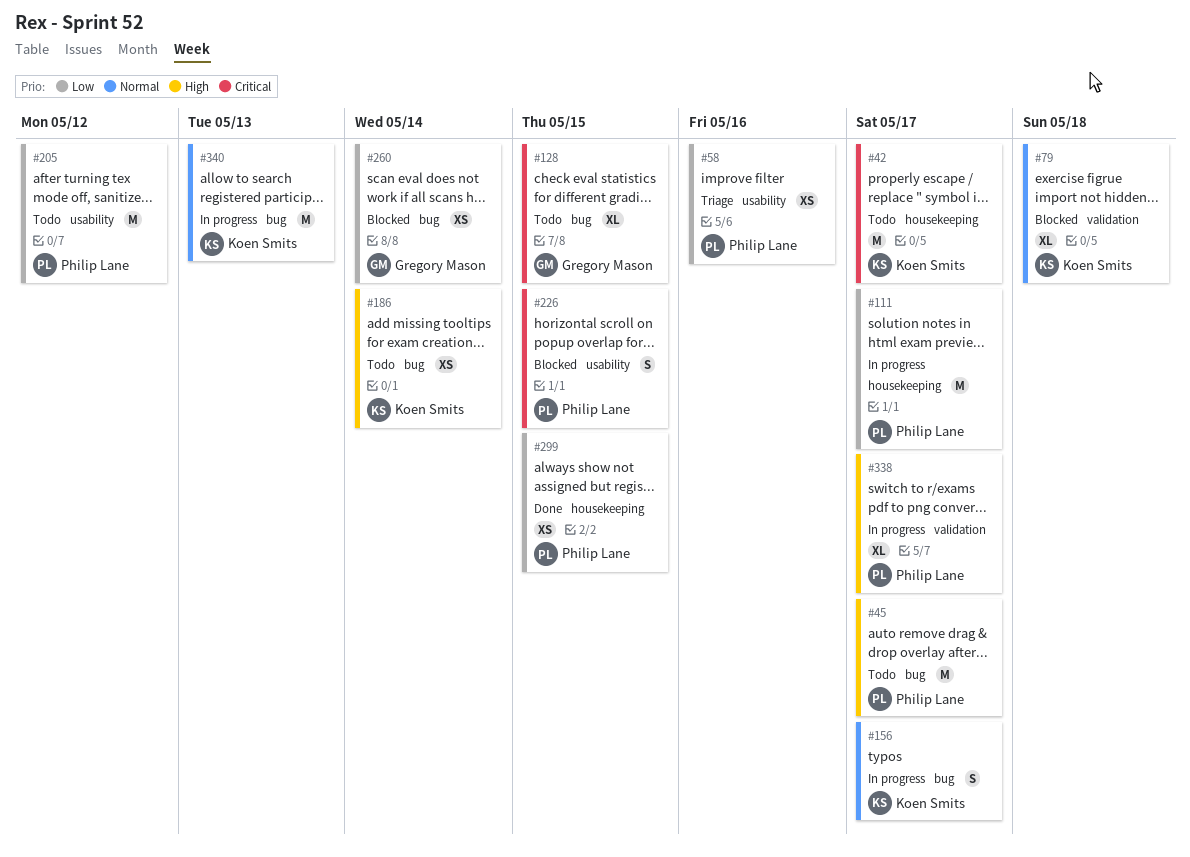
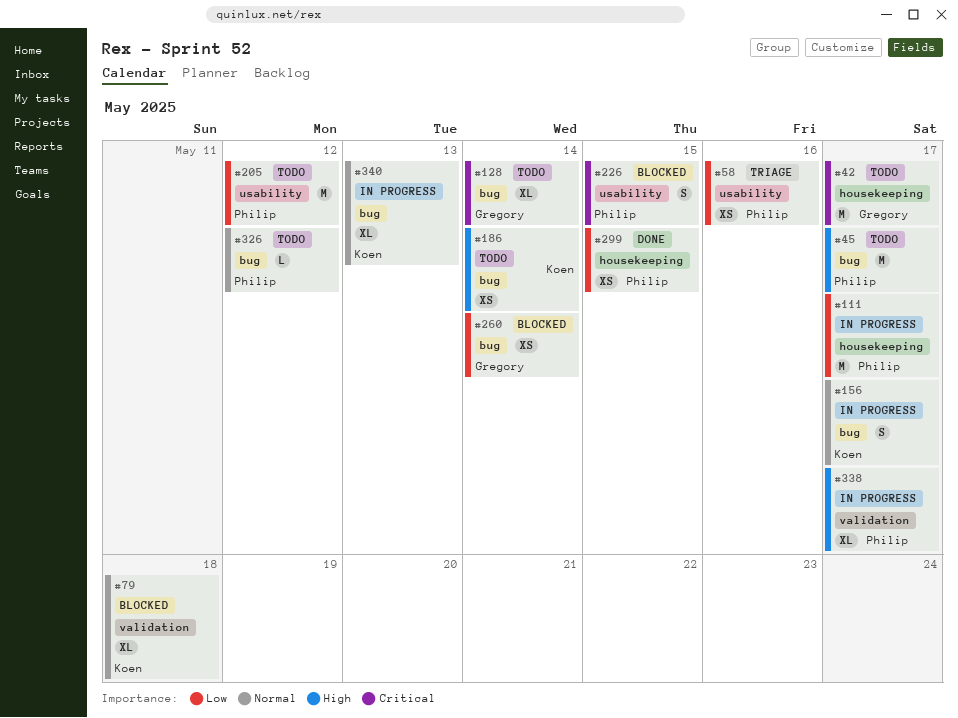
#42, owner: Koen Smits -> Gregory Mason
#128, due: May 15 -> May 14
#326: none -> present
#340, estimate: M -> XL

